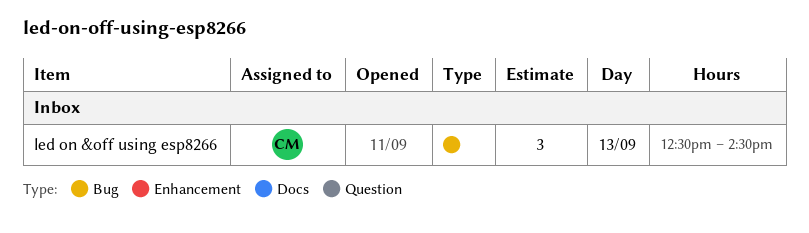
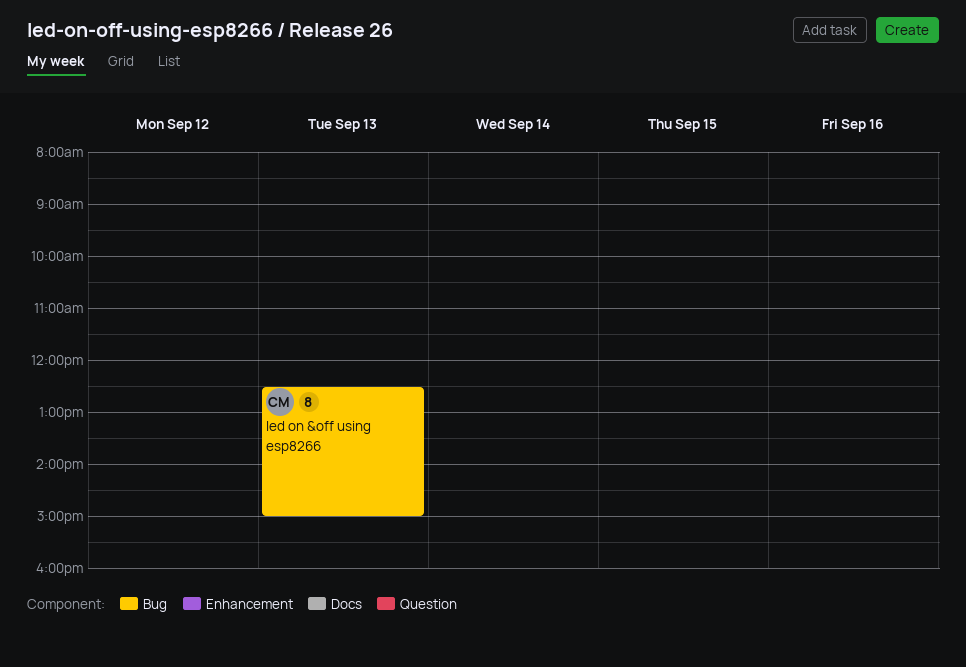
led on &off using esp8266, estimate: 3 -> 8
led on &off using esp8266, ends: 14:30 -> 15:00

